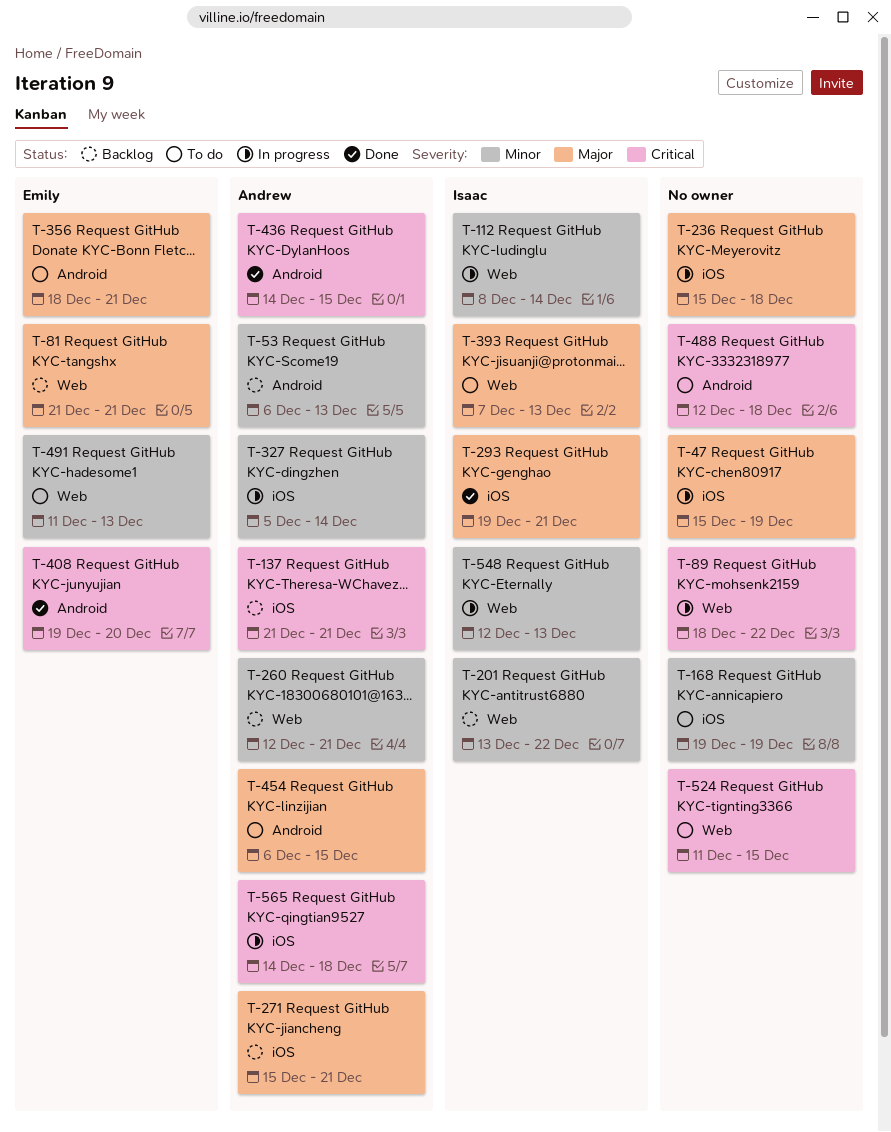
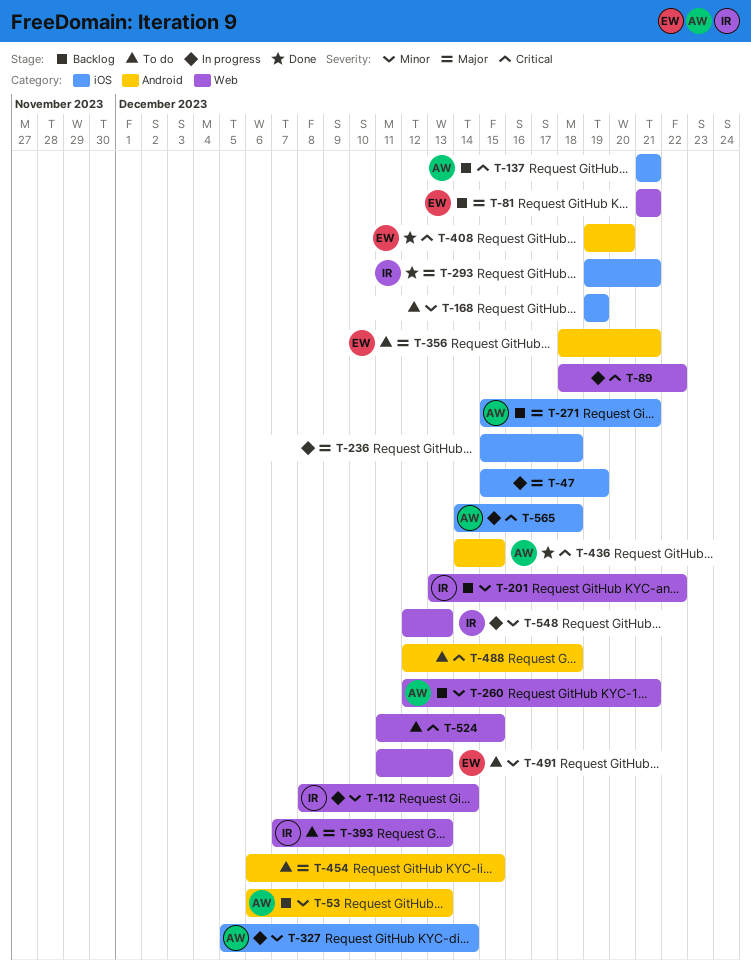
T-454, owner: Andrew -> none

